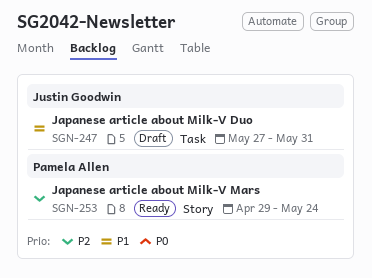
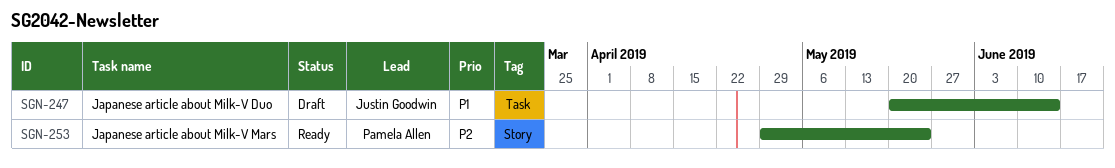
SGN-247, start: May 27 -> May 20
SGN-247, due: May 31 -> Jun 14

